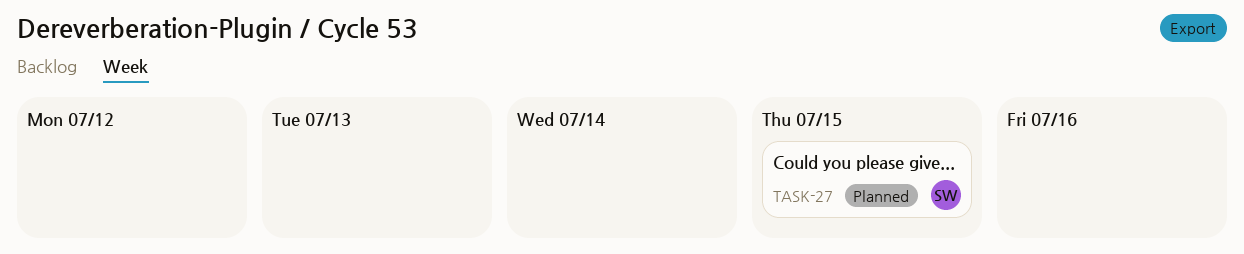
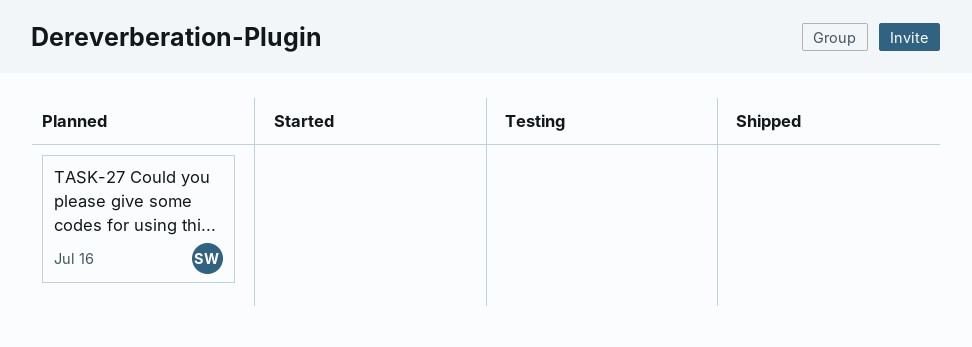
TASK-27, due: Jul 15 -> Jul 16

